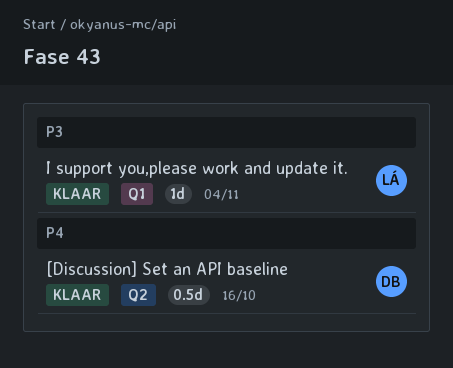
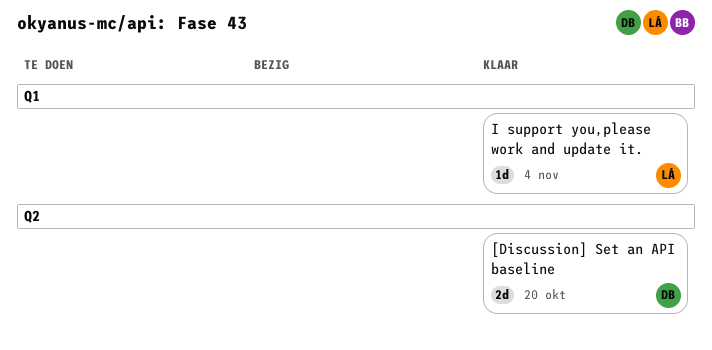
[Discussion] Set an API baseline, estimate: 0.5d -> 2d
[Discussion] Set an API baseline, due: Oct 16 -> Oct 20

